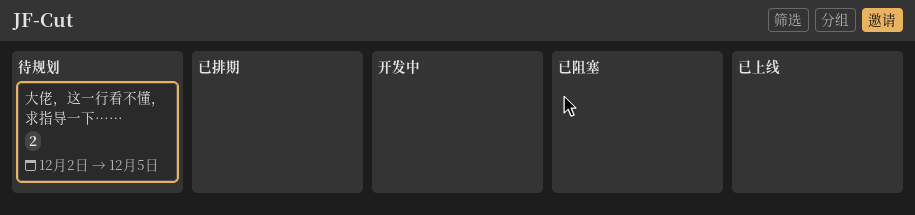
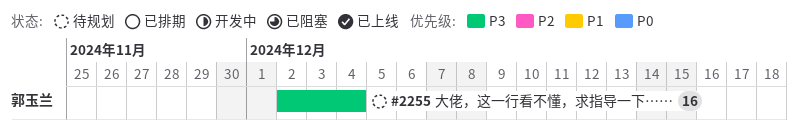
大佬，这一行看不懂，求指导一下……, estimate: 2 -> 16
大佬，这一行看不懂，求指导一下……, due: Dec 5 -> Dec 4

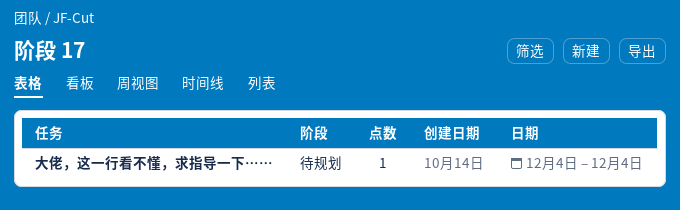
大佬，这一行看不懂，求指导一下……, estimate: 16 -> 1
大佬，这一行看不懂，求指导一下……, start: Dec 2 -> Dec 4

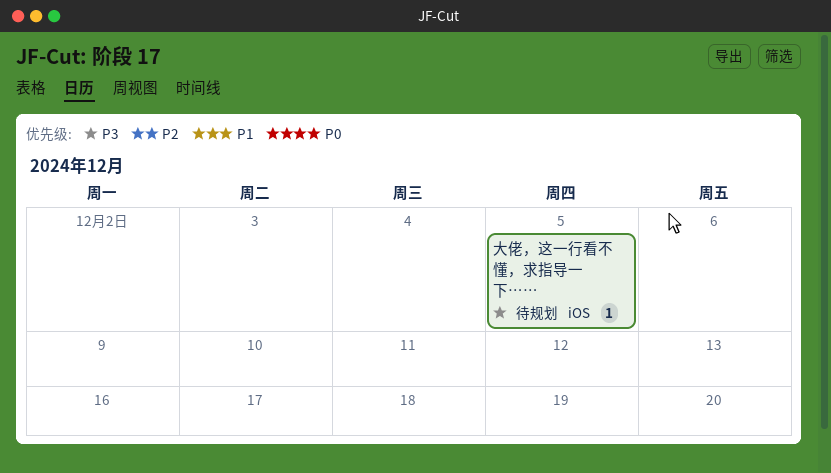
大佬，这一行看不懂，求指导一下……, due: Dec 4 -> Dec 5

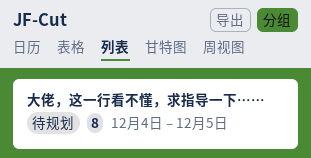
大佬，这一行看不懂，求指导一下……, estimate: 1 -> 8

